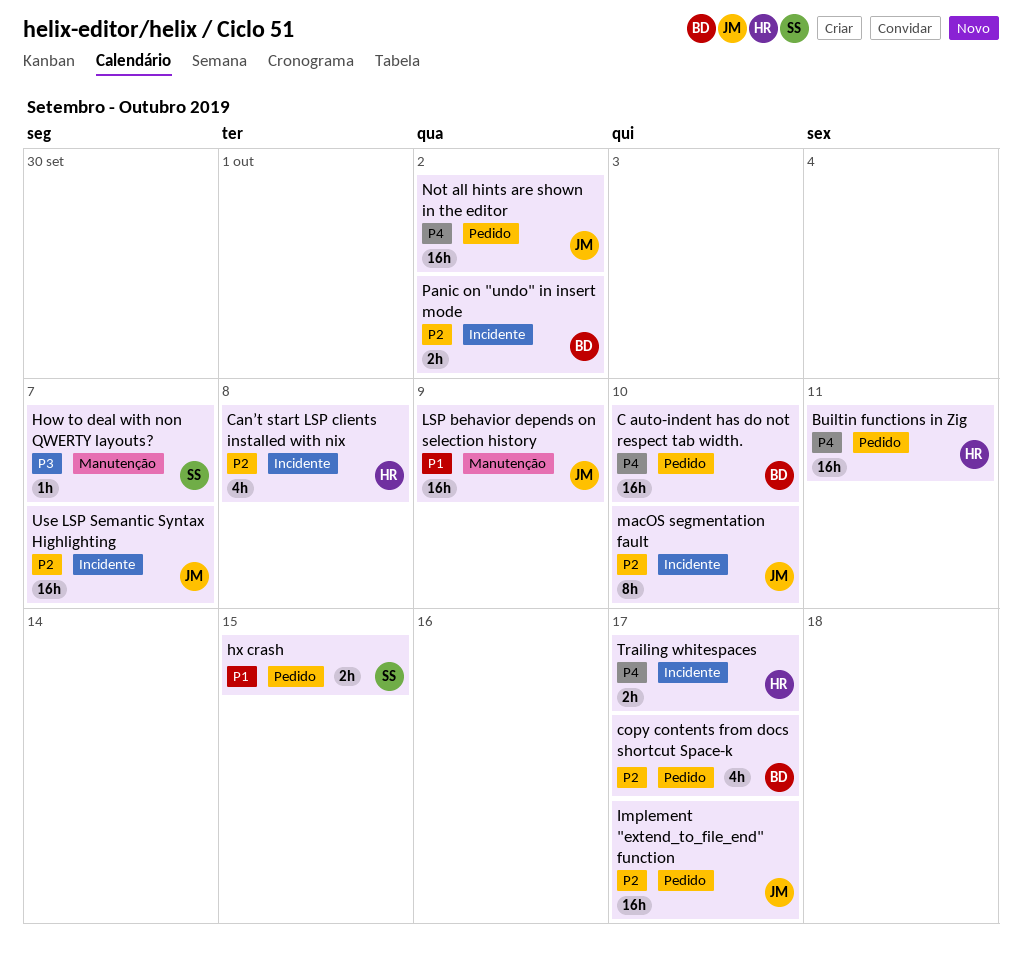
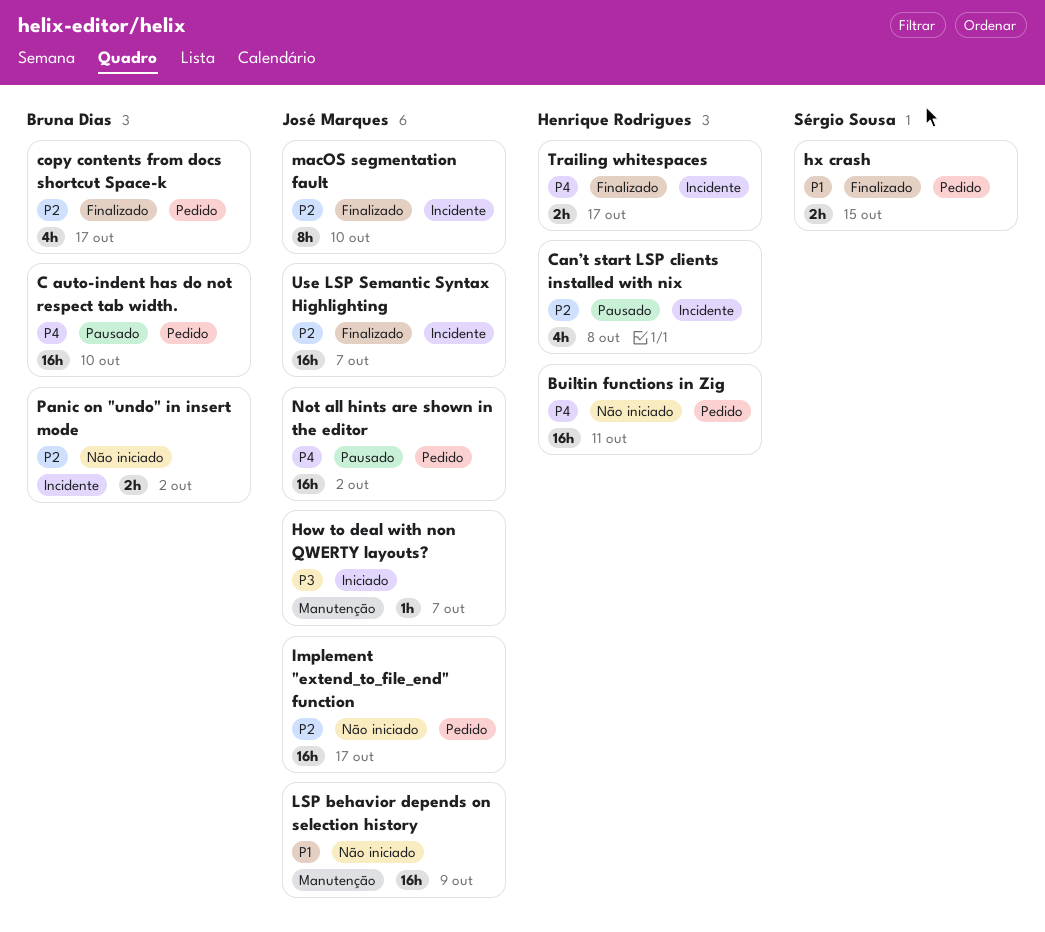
How to deal with non QWERTY layouts?, owner: Sérgio Sousa -> José Marques

